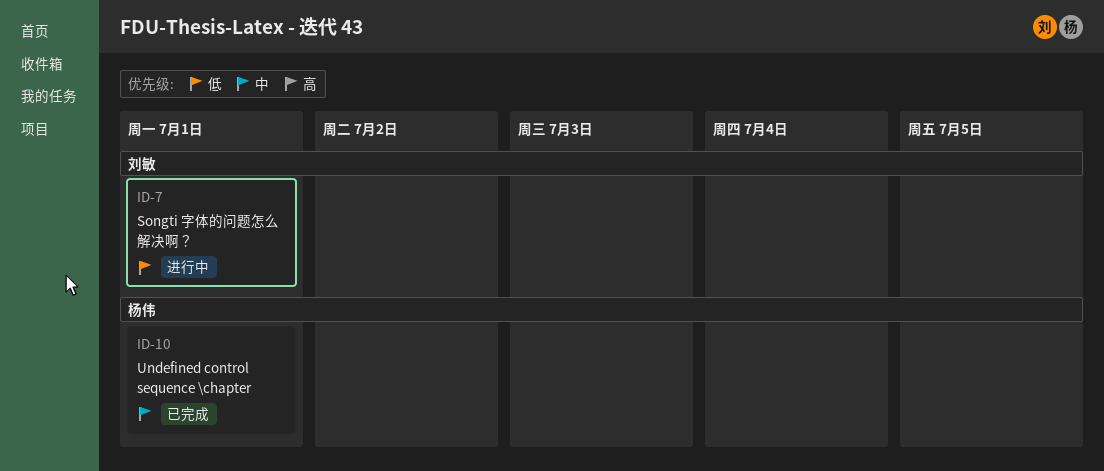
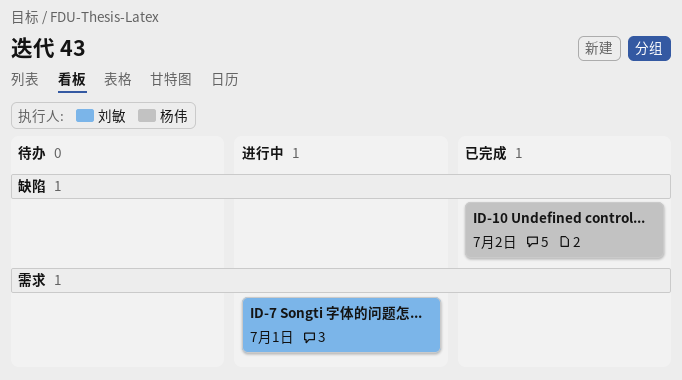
ID-10, due: Jul 1 -> Jul 2

